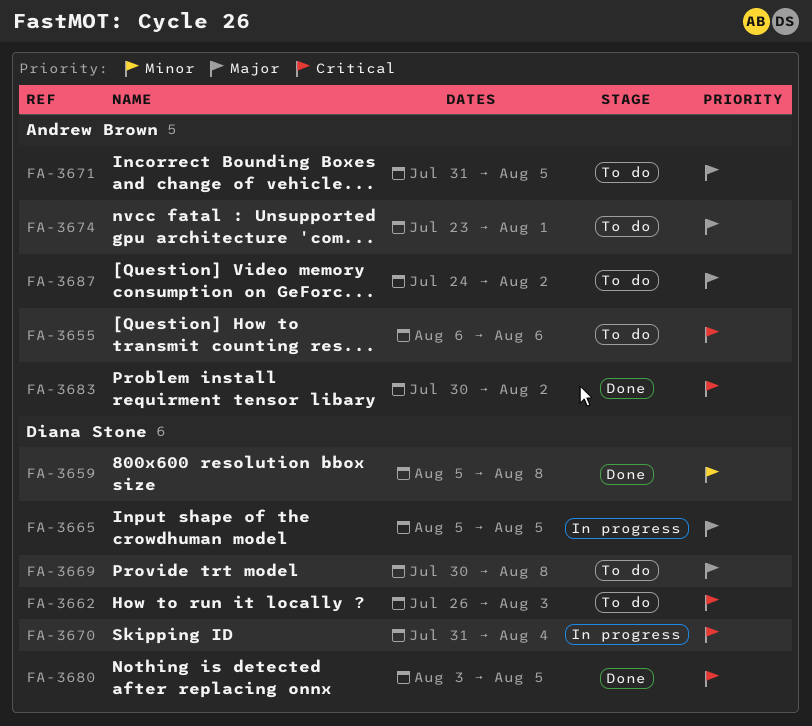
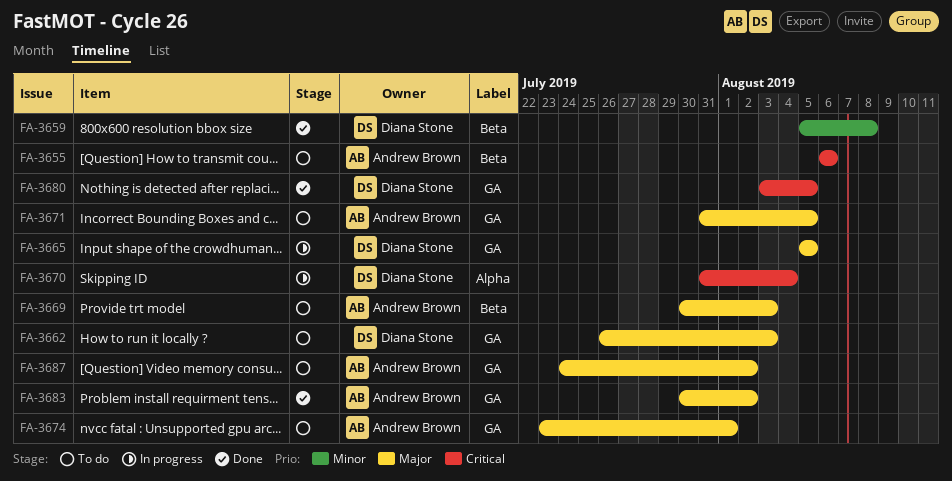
FA-3662, priority: Critical -> Major
FA-3669, owner: Diana Stone -> Andrew Brown
FA-3669, due: Aug 8 -> Aug 3
FA-3683, priority: Critical -> Major

